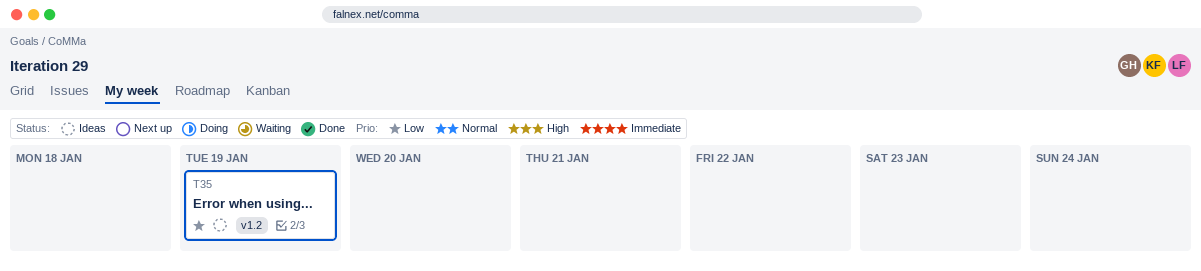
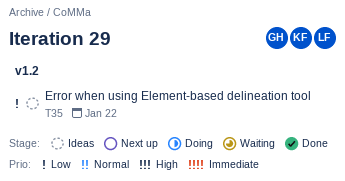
T35, due: Jan 19 -> Jan 22

